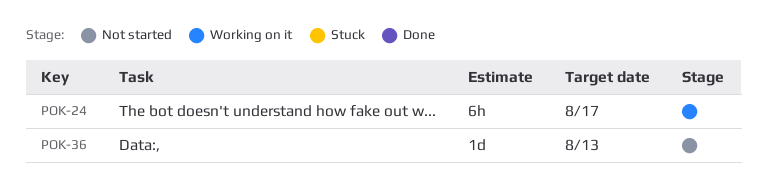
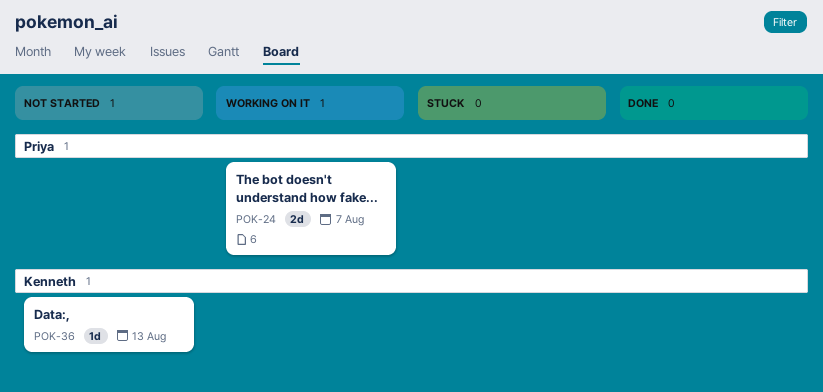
POK-24, estimate: 6h -> 2d
POK-24, due: Aug 17 -> Aug 7

